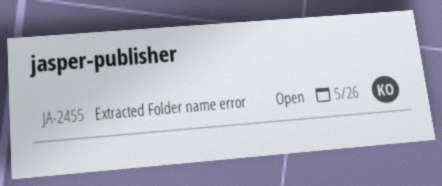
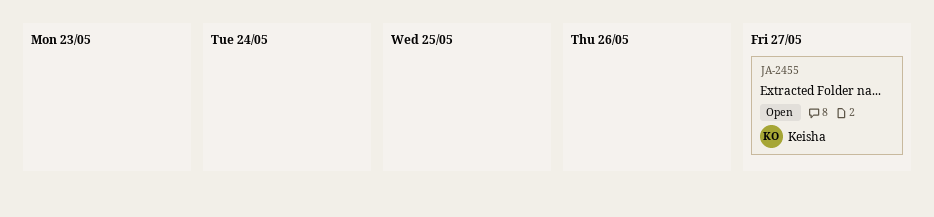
JA-2455, due: May 26 -> May 27

